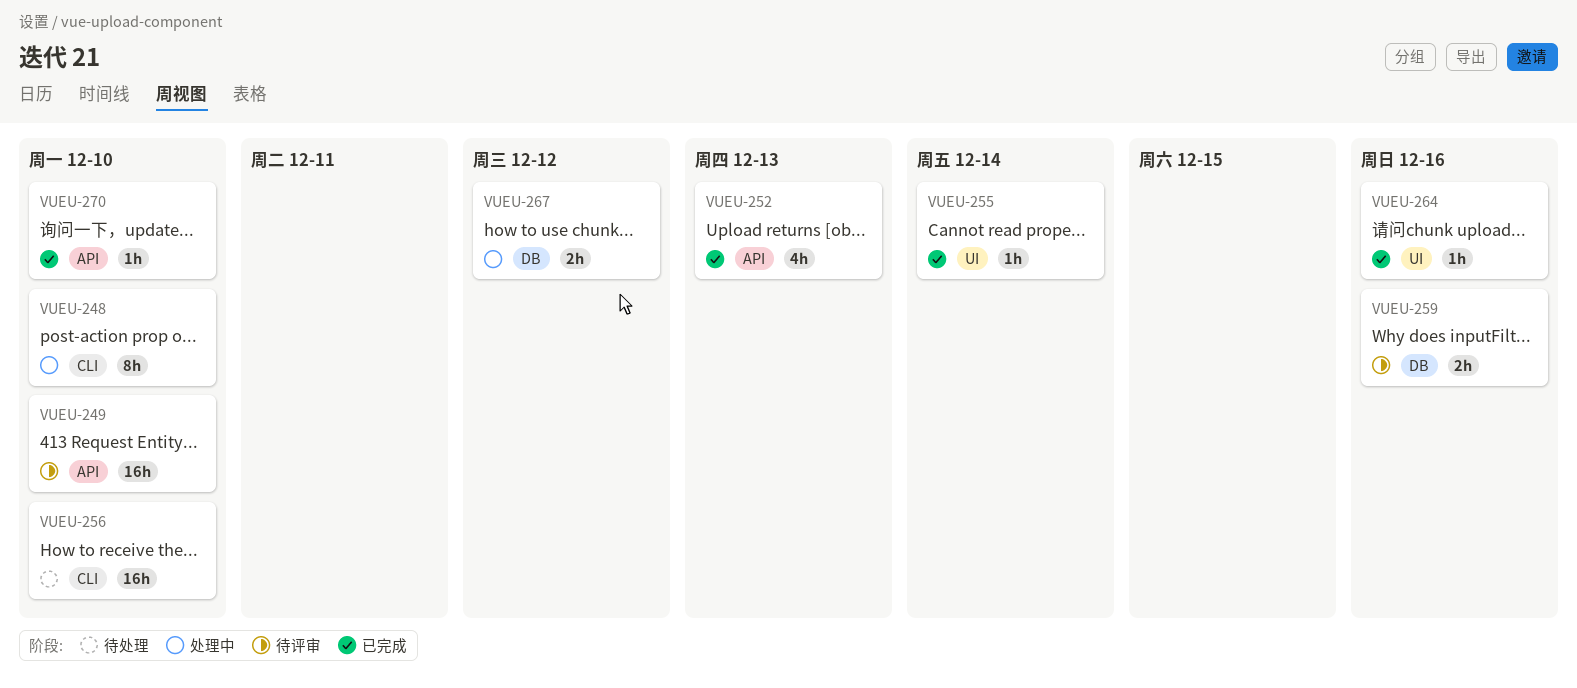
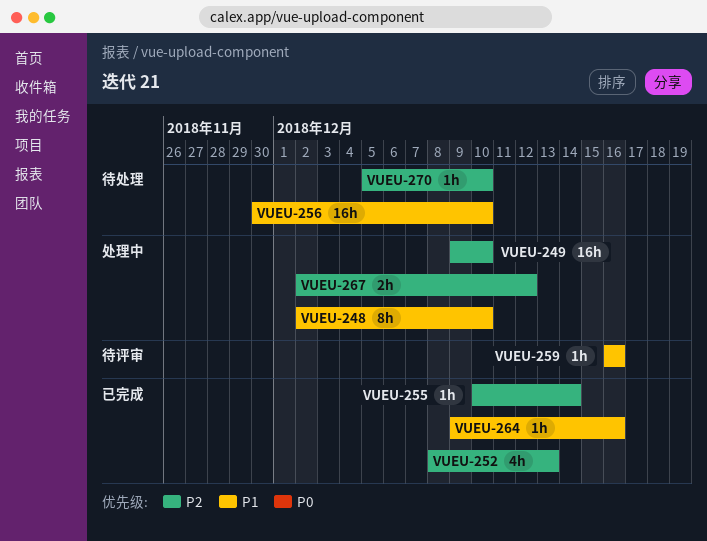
VUEU-249, status: 待评审 -> 处理中
VUEU-259, estimate: 2h -> 1h
VUEU-270, status: 已完成 -> 待处理

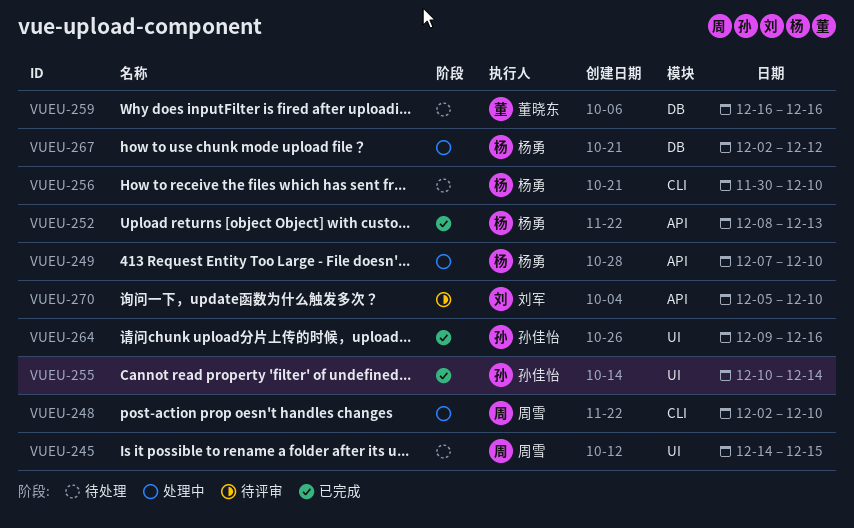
VUEU-245: none -> present
VUEU-249, start: Dec 9 -> Dec 7
VUEU-259, status: 待评审 -> 待处理
VUEU-270, status: 待处理 -> 待评审

